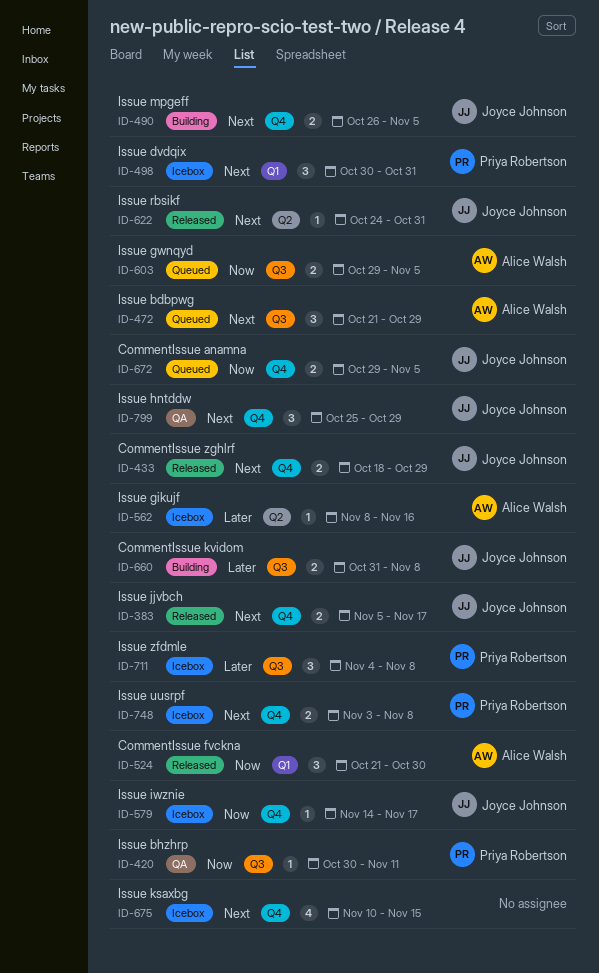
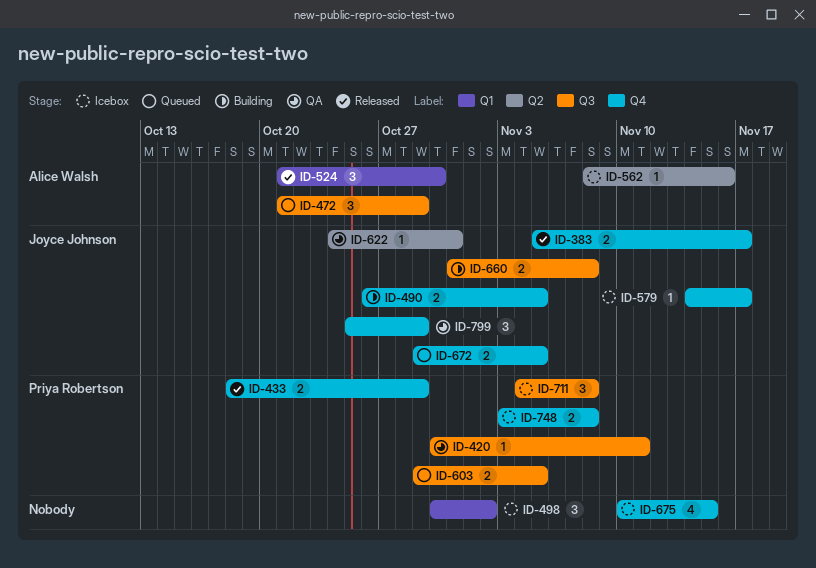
ID-433, owner: Joyce Johnson -> Priya Robertson
ID-498, owner: Priya Robertson -> none
ID-498, due: Oct 31 -> Nov 2
ID-603, owner: Alice Walsh -> Priya Robertson
ID-622, status: Released -> QA

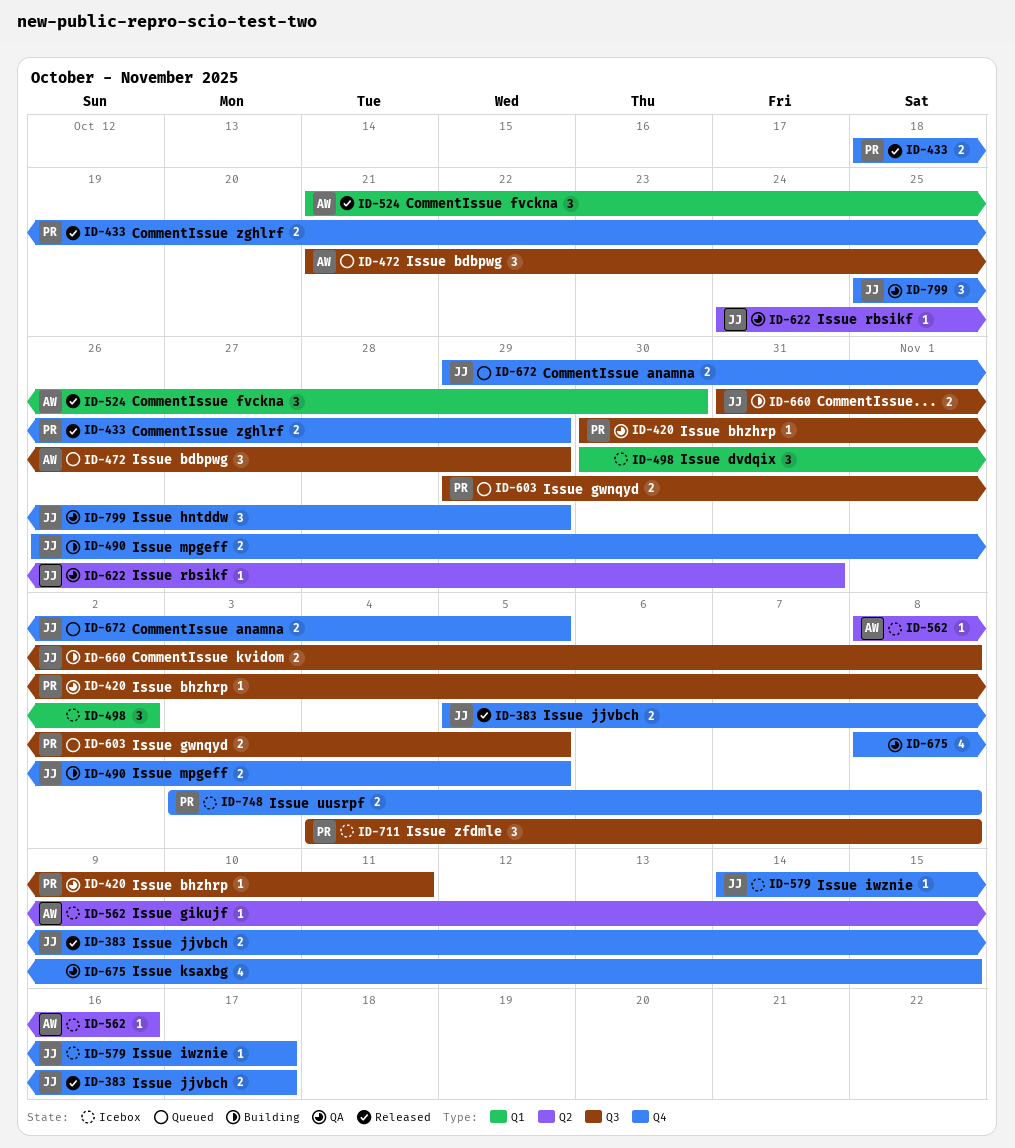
ID-675, status: Icebox -> QA
ID-675, start: Nov 10 -> Nov 8

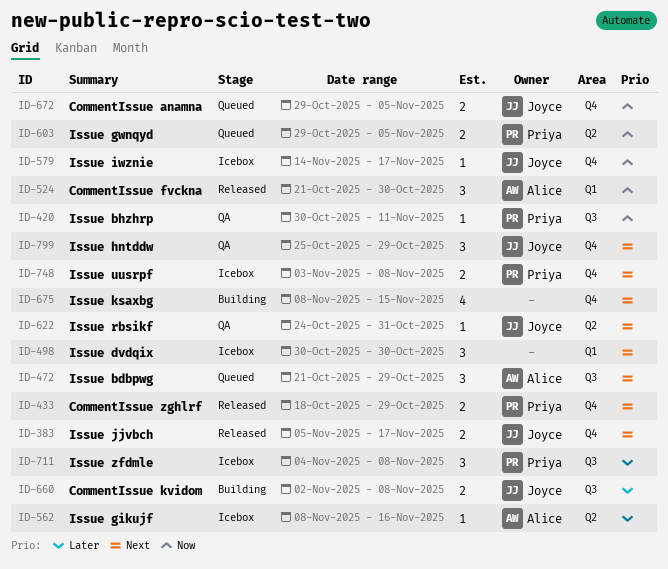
ID-490: present -> none
ID-498, due: Nov 2 -> Oct 30
ID-603, label: Q3 -> Q2
ID-660, start: Oct 31 -> Nov 2
ID-675, status: QA -> Building

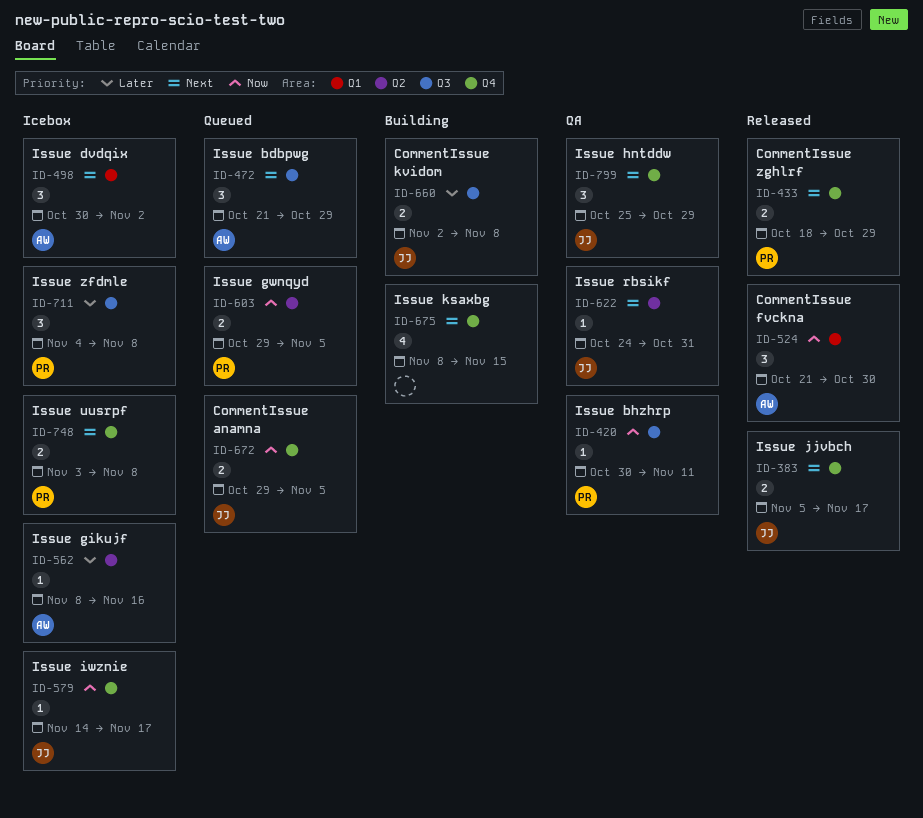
ID-498, owner: none -> Alice
ID-498, due: Oct 30 -> Nov 2

